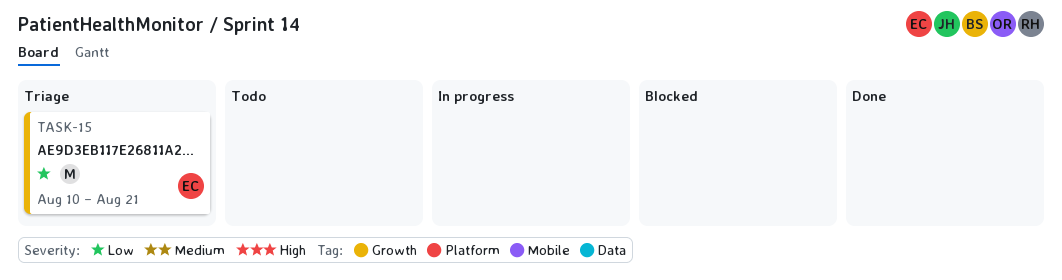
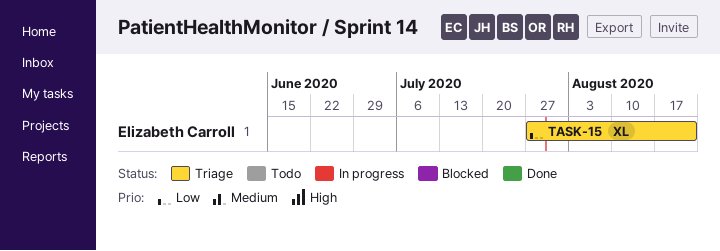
TASK-15, estimate: M -> XL
TASK-15, start: Aug 10 -> Jul 27

